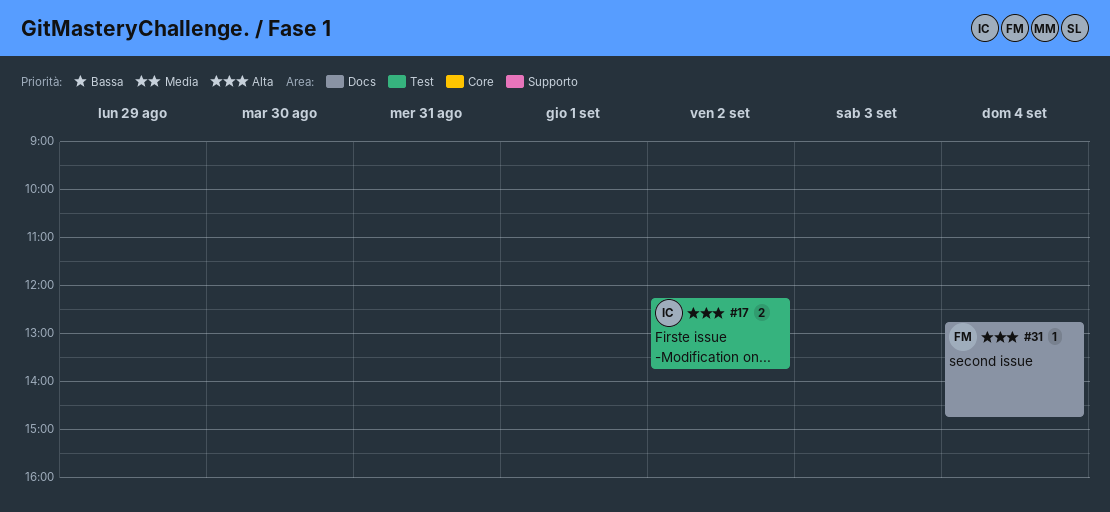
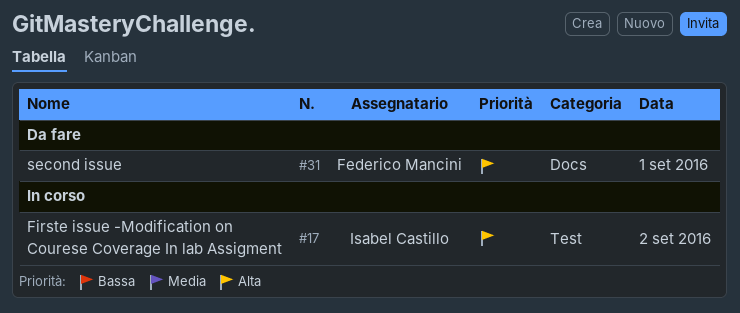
#31, day: Sep 4 -> Sep 1

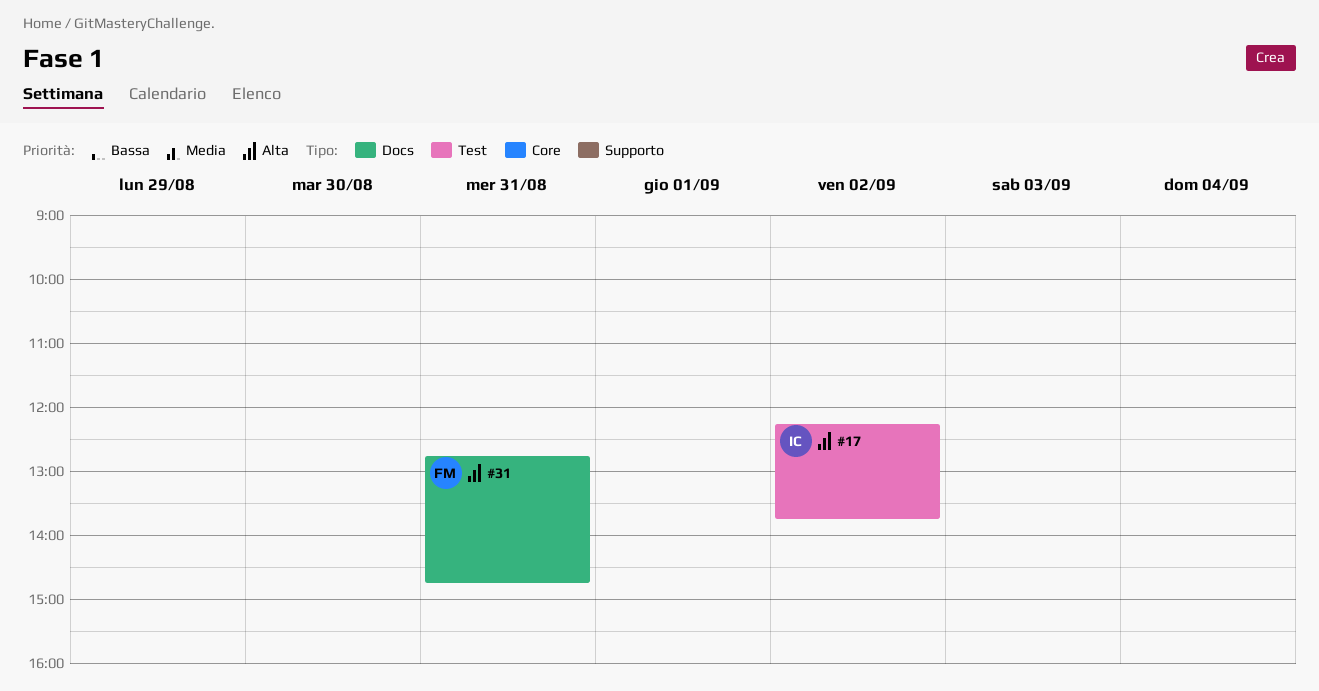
#31, day: Sep 1 -> Aug 31

